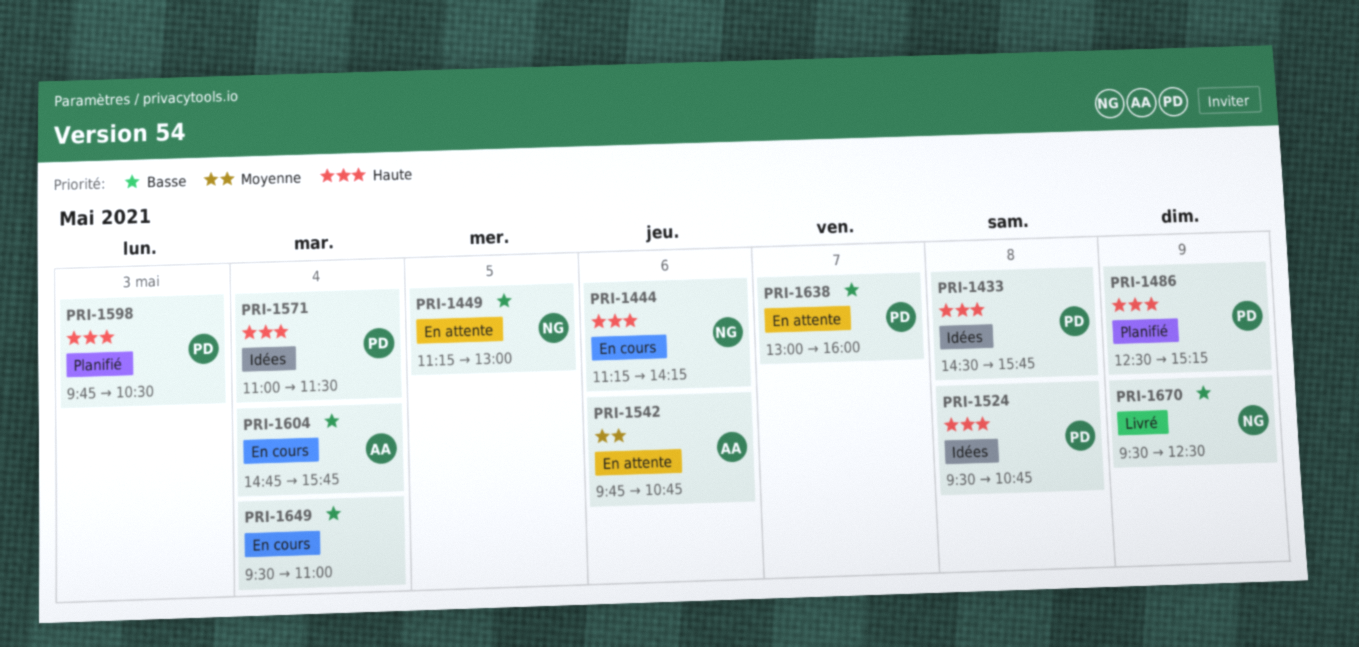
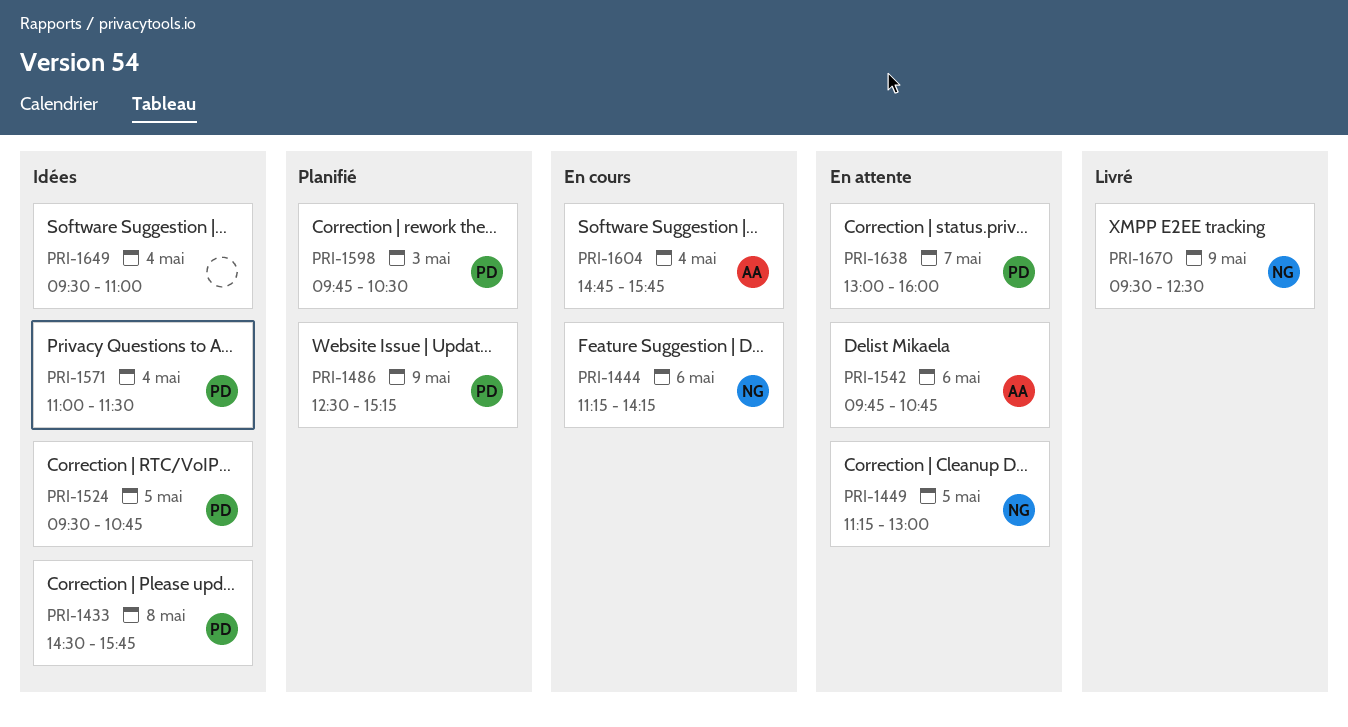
PRI-1524, day: May 8 -> May 5
PRI-1649, status: En cours -> Idées

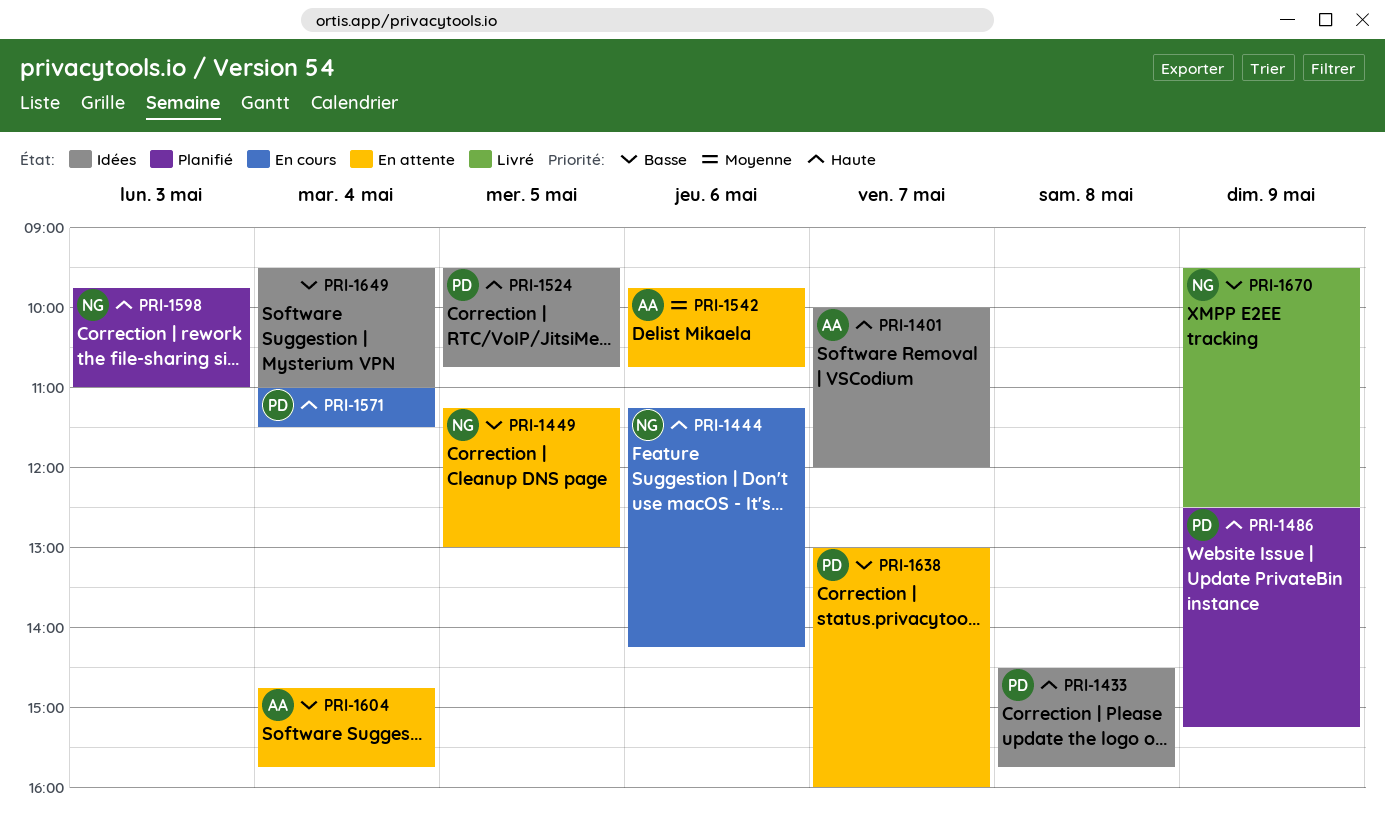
PRI-1401: none -> present
PRI-1571, status: Idées -> En cours
PRI-1598, owner: PD -> NG
PRI-1598, ends: 10:30 -> 11:00
PRI-1604, status: En cours -> En attente

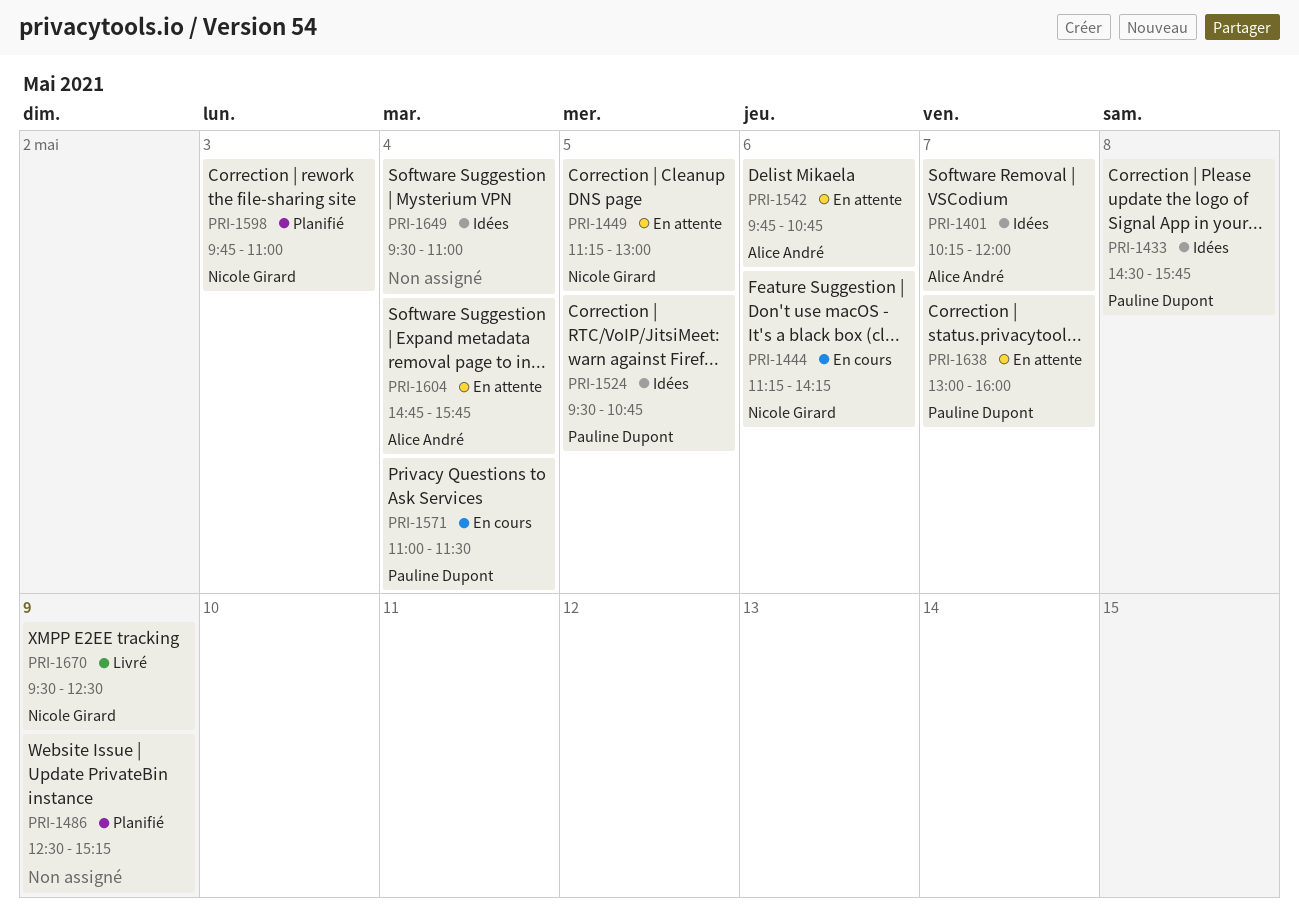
PRI-1401, begins: 10:00 -> 10:15
PRI-1486, owner: Pauline Dupont -> none

